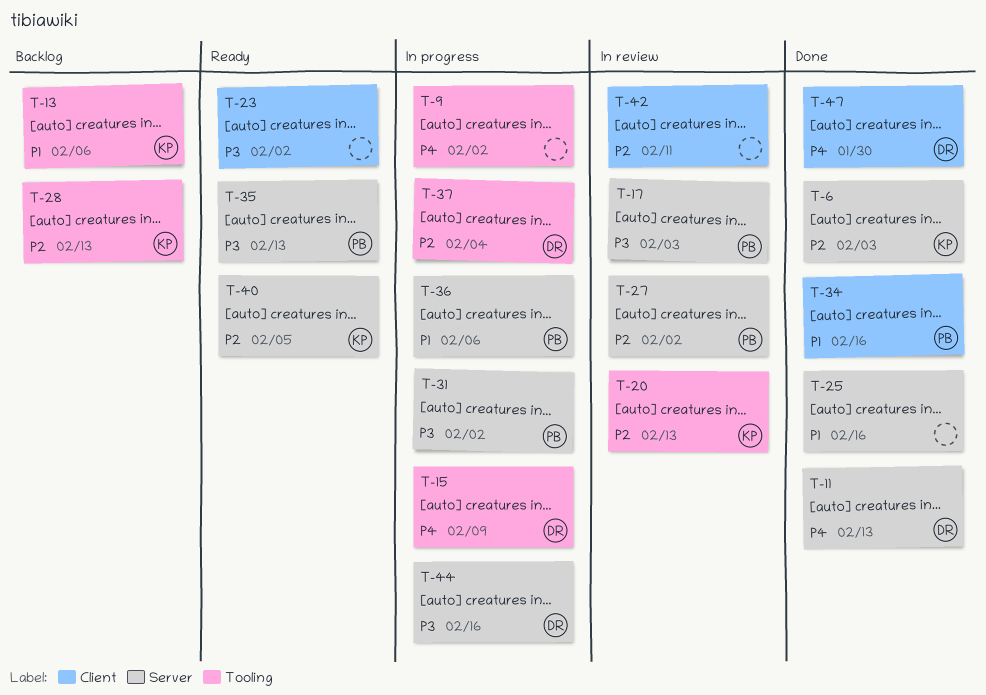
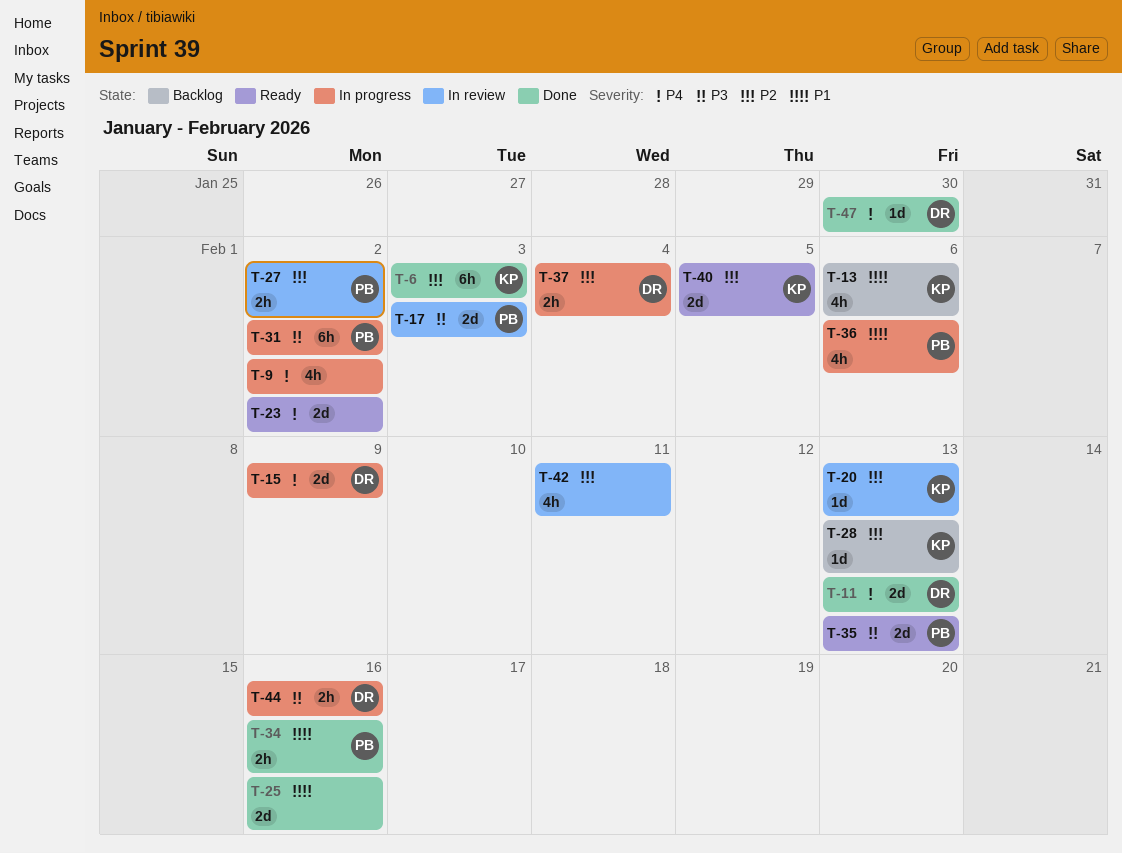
T-23, priority: P3 -> P4

